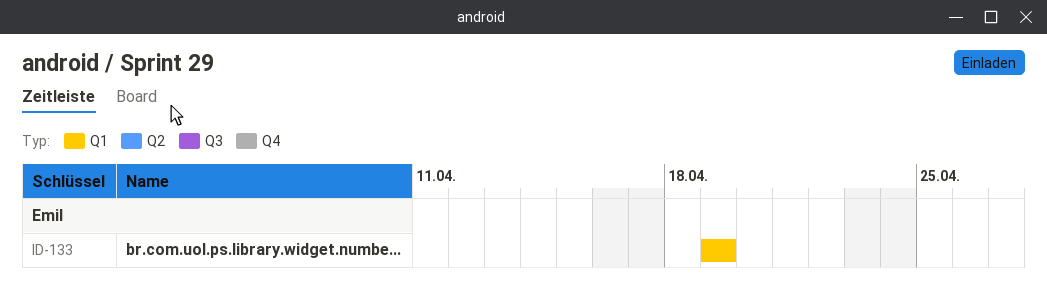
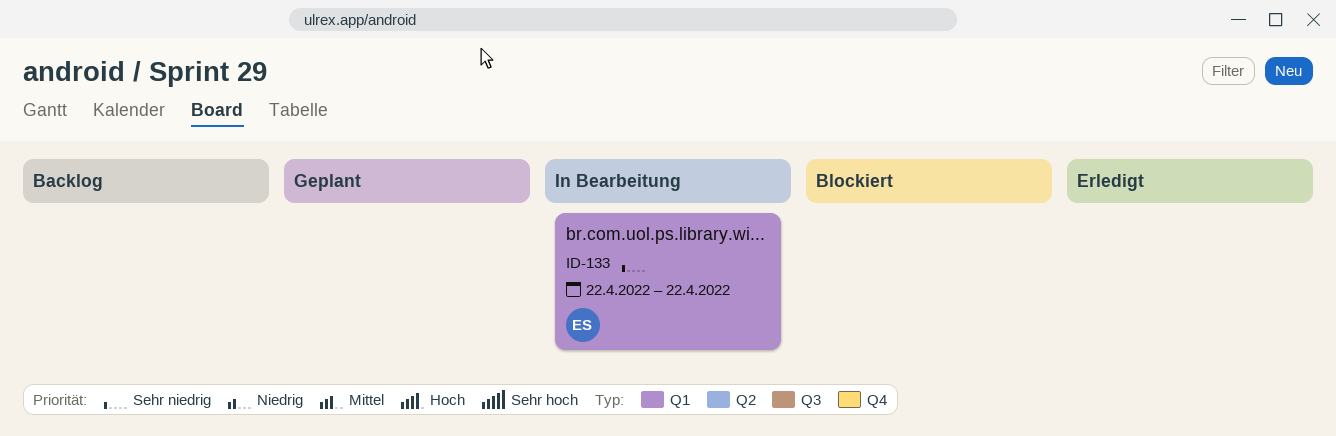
ID-133, start: Apr 19 -> Apr 22
ID-133, due: Apr 19 -> Apr 22

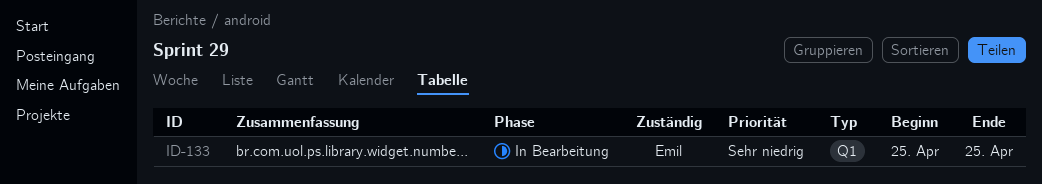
ID-133, start: Apr 22 -> Apr 25
ID-133, due: Apr 22 -> Apr 25

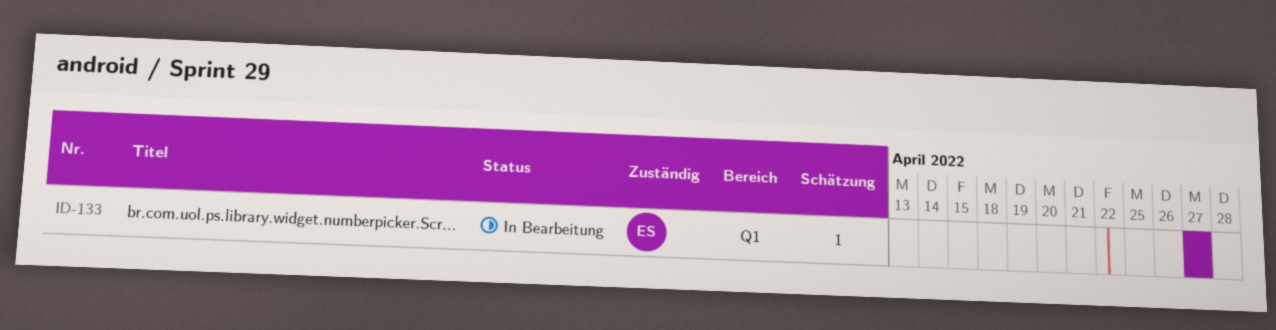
ID-133, start: Apr 25 -> Apr 27
ID-133, due: Apr 25 -> Apr 27

